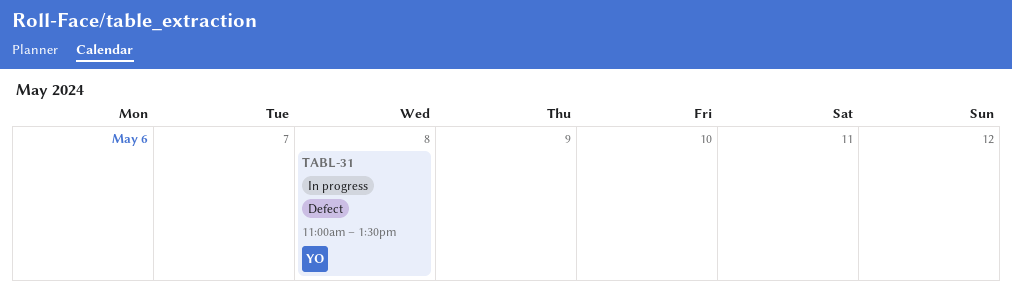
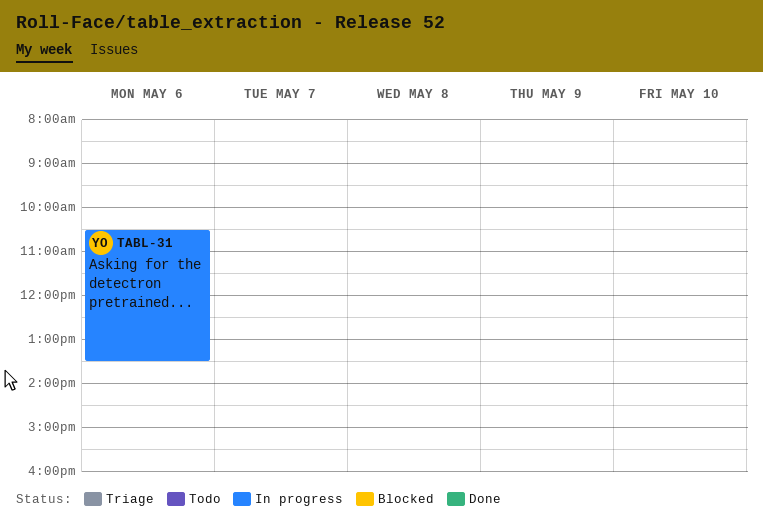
TABL-31, day: May 8 -> May 6
TABL-31, begins: 11:00 -> 10:30

